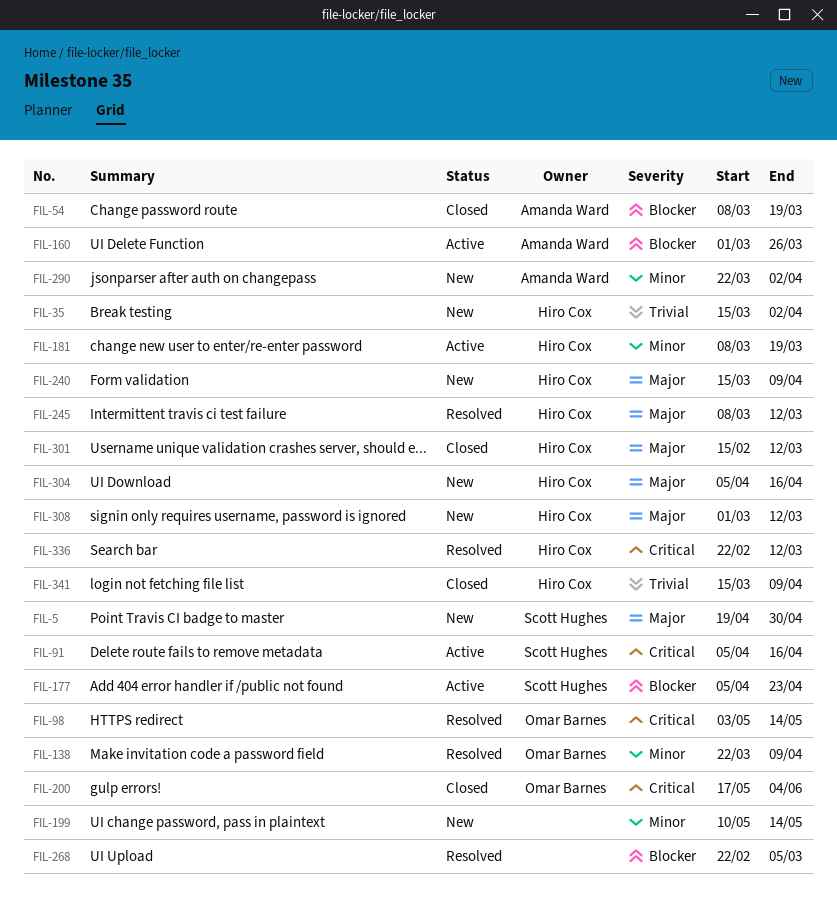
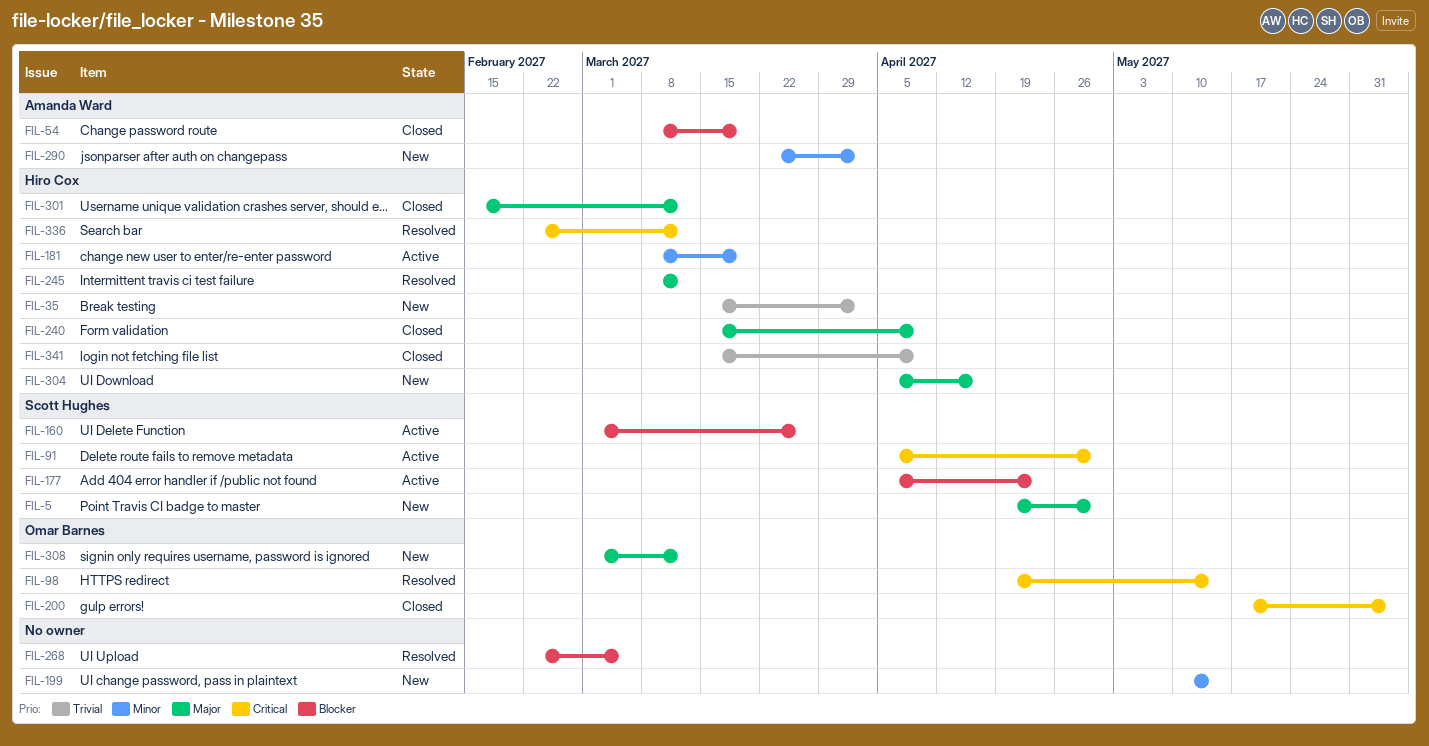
FIL-91, due: Apr 16 -> Apr 30
FIL-98, start: May 3 -> Apr 19
FIL-138: present -> none
FIL-160, owner: Amanda Ward -> Scott Hughes
FIL-240, status: New -> Closed
FIL-308, owner: Hiro Cox -> Omar Barnes

